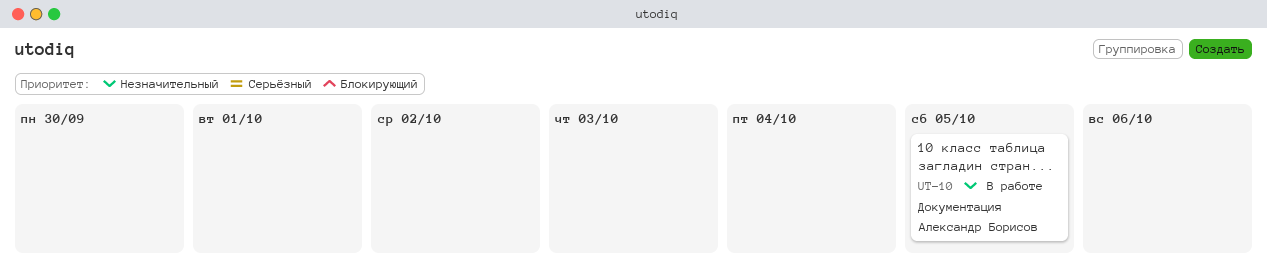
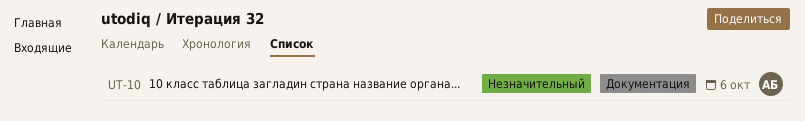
UT-10, due: Oct 5 -> Oct 6

